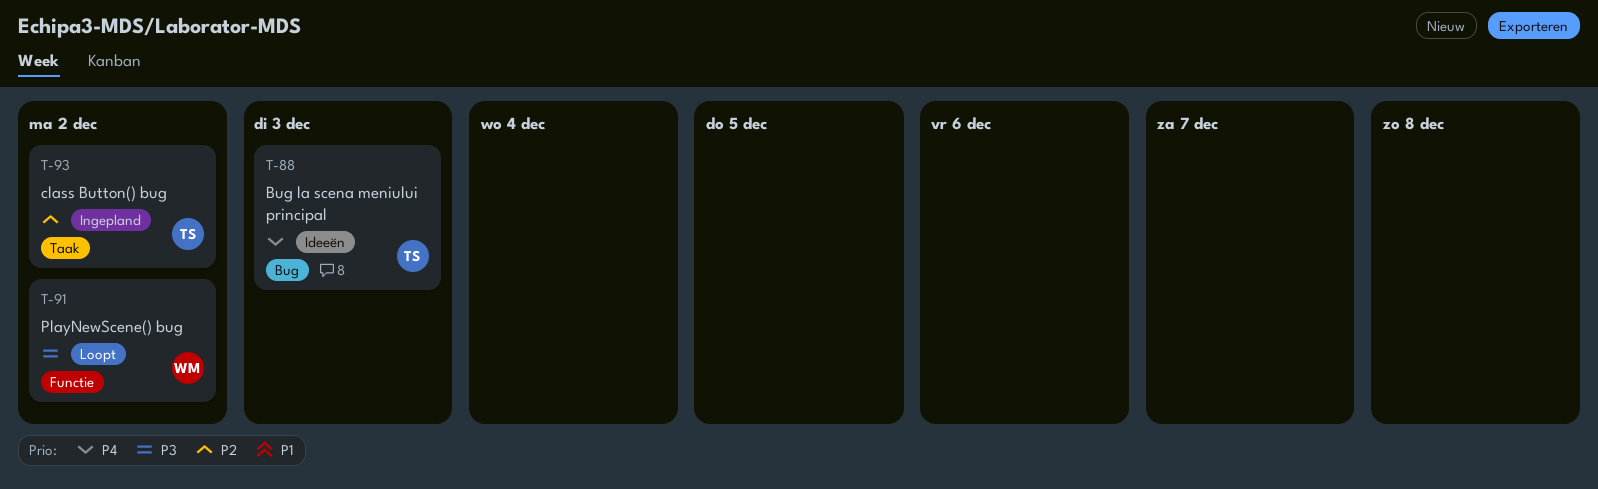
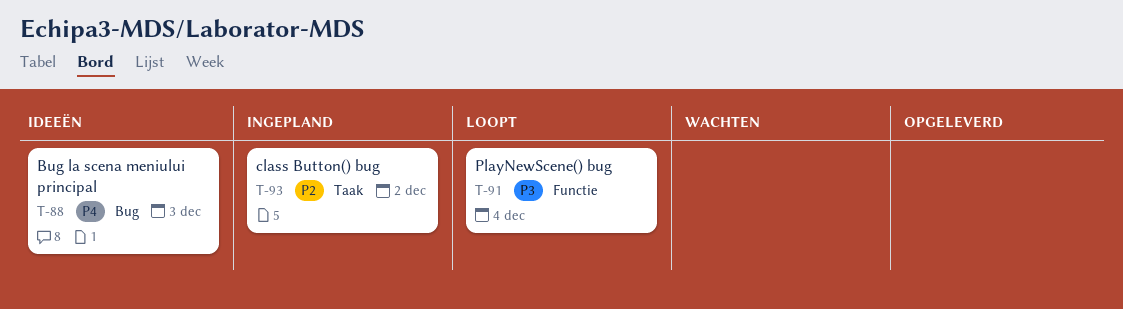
T-91, due: Dec 2 -> Dec 4

